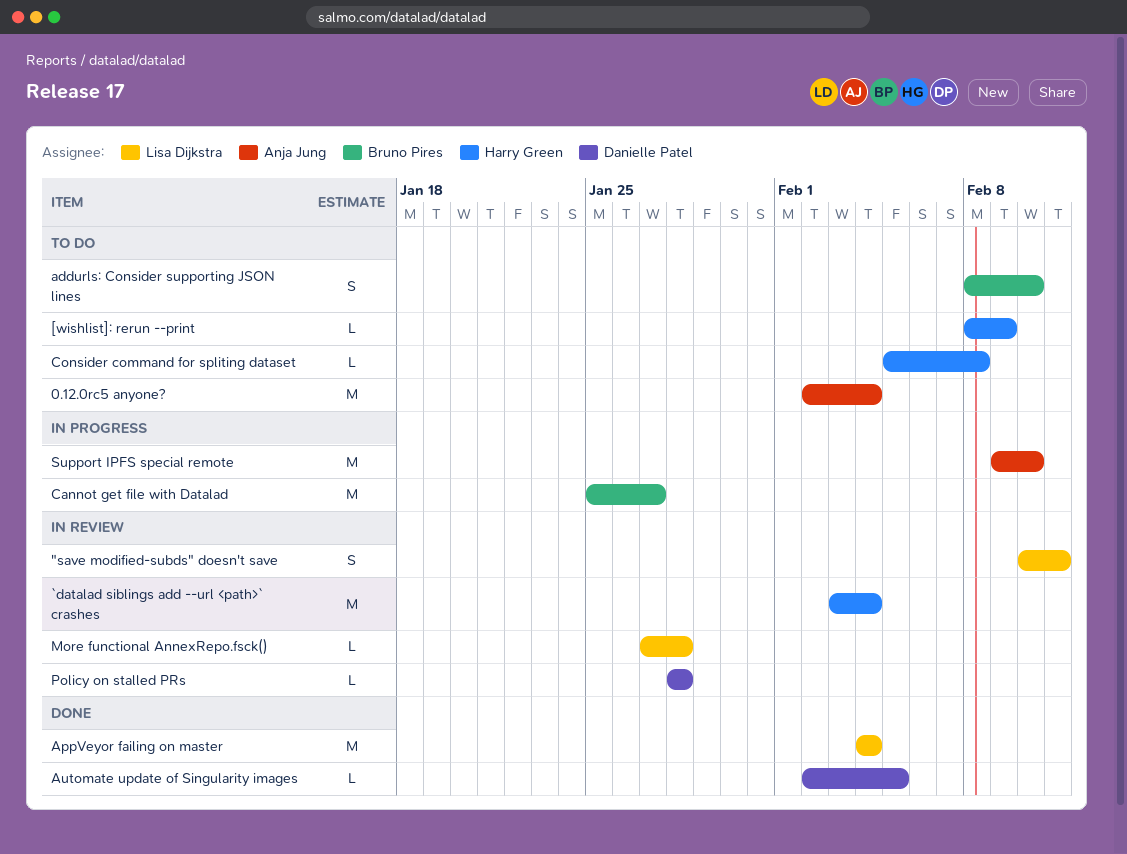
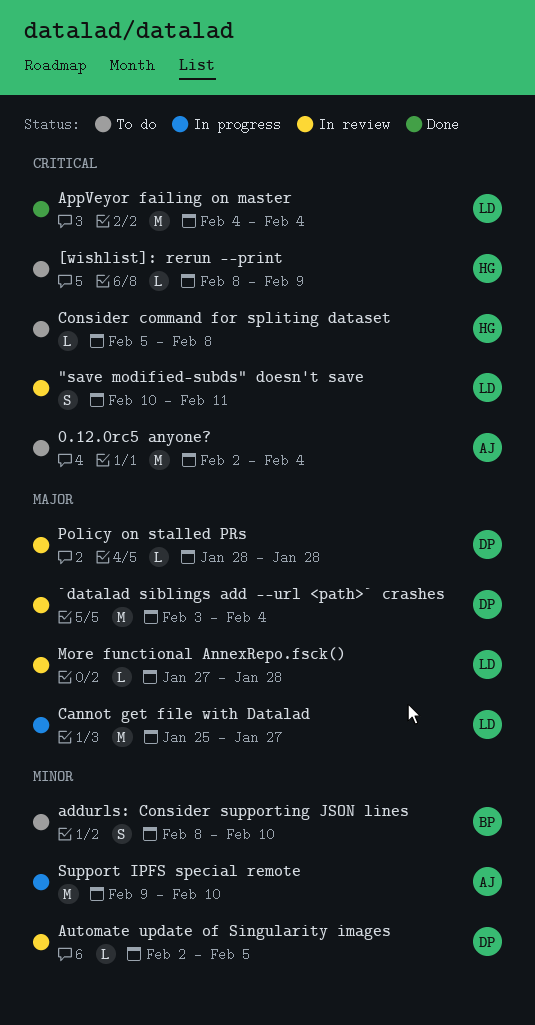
`datalad siblings add --url <path>` crashes, owner: Harry Green -> Danielle Patel
Automate update of Singularity images, status: Done -> In review
Cannot get file with Datalad, owner: Bruno Pires -> Lisa Dijkstra

